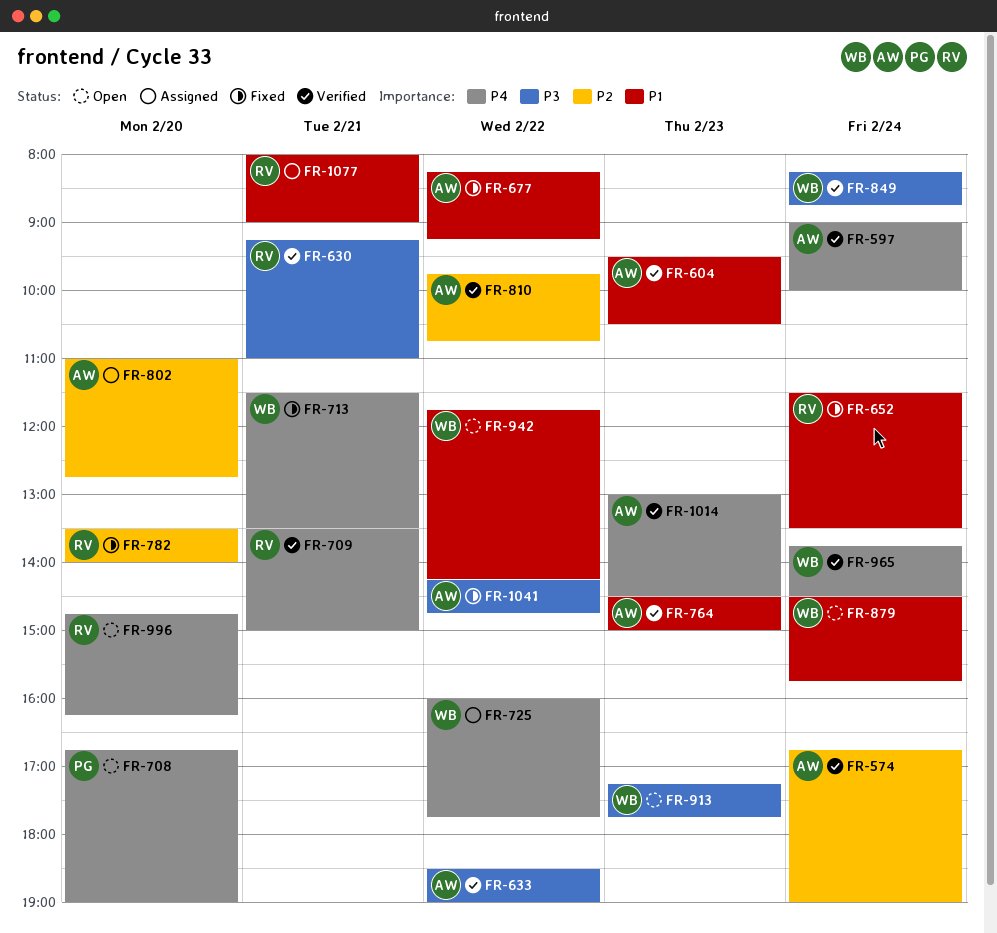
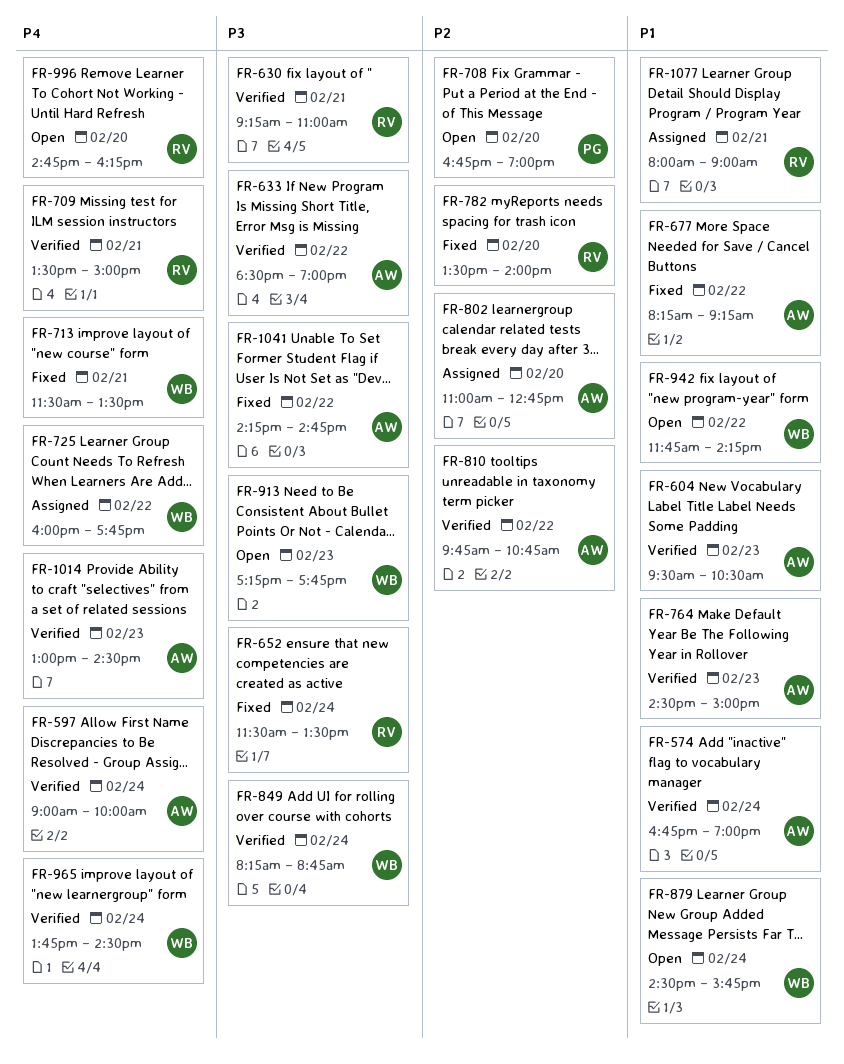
FR-574, priority: P2 -> P1
FR-652, priority: P1 -> P3
FR-708, priority: P4 -> P2

